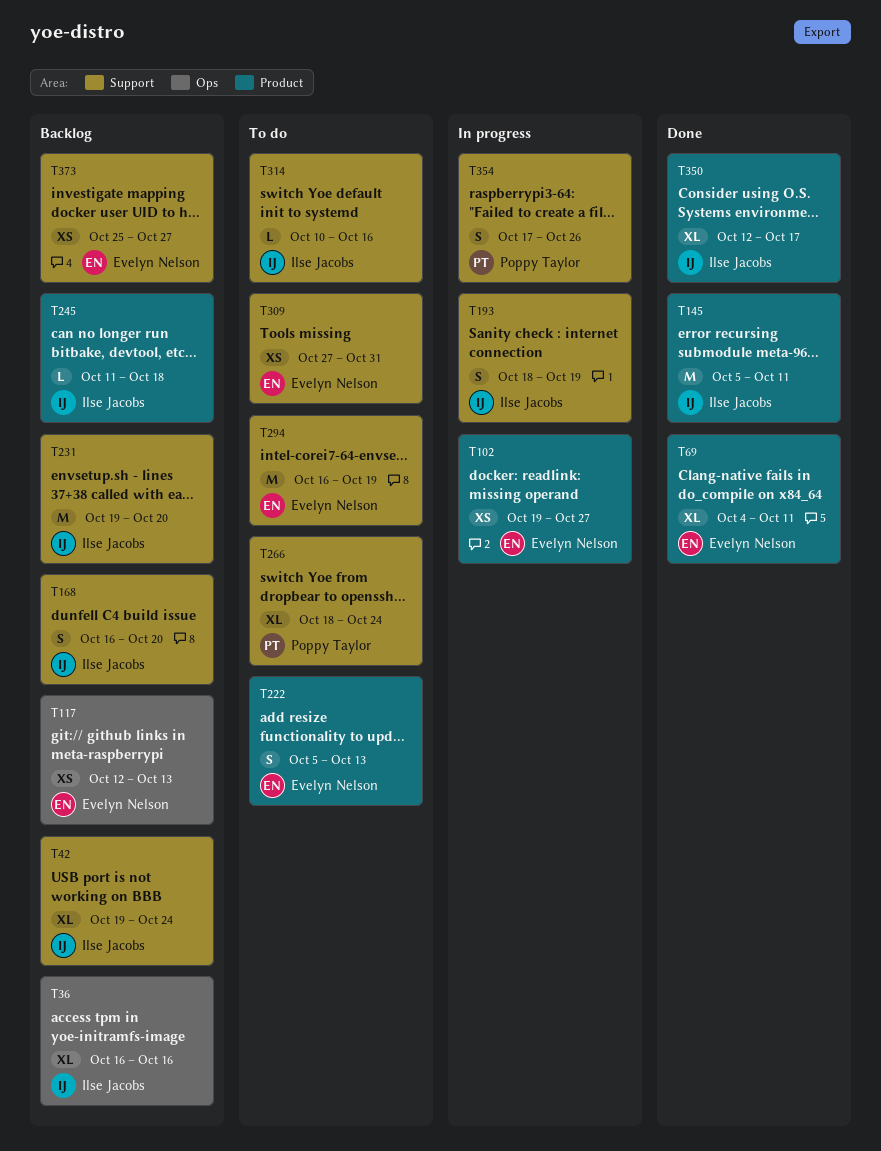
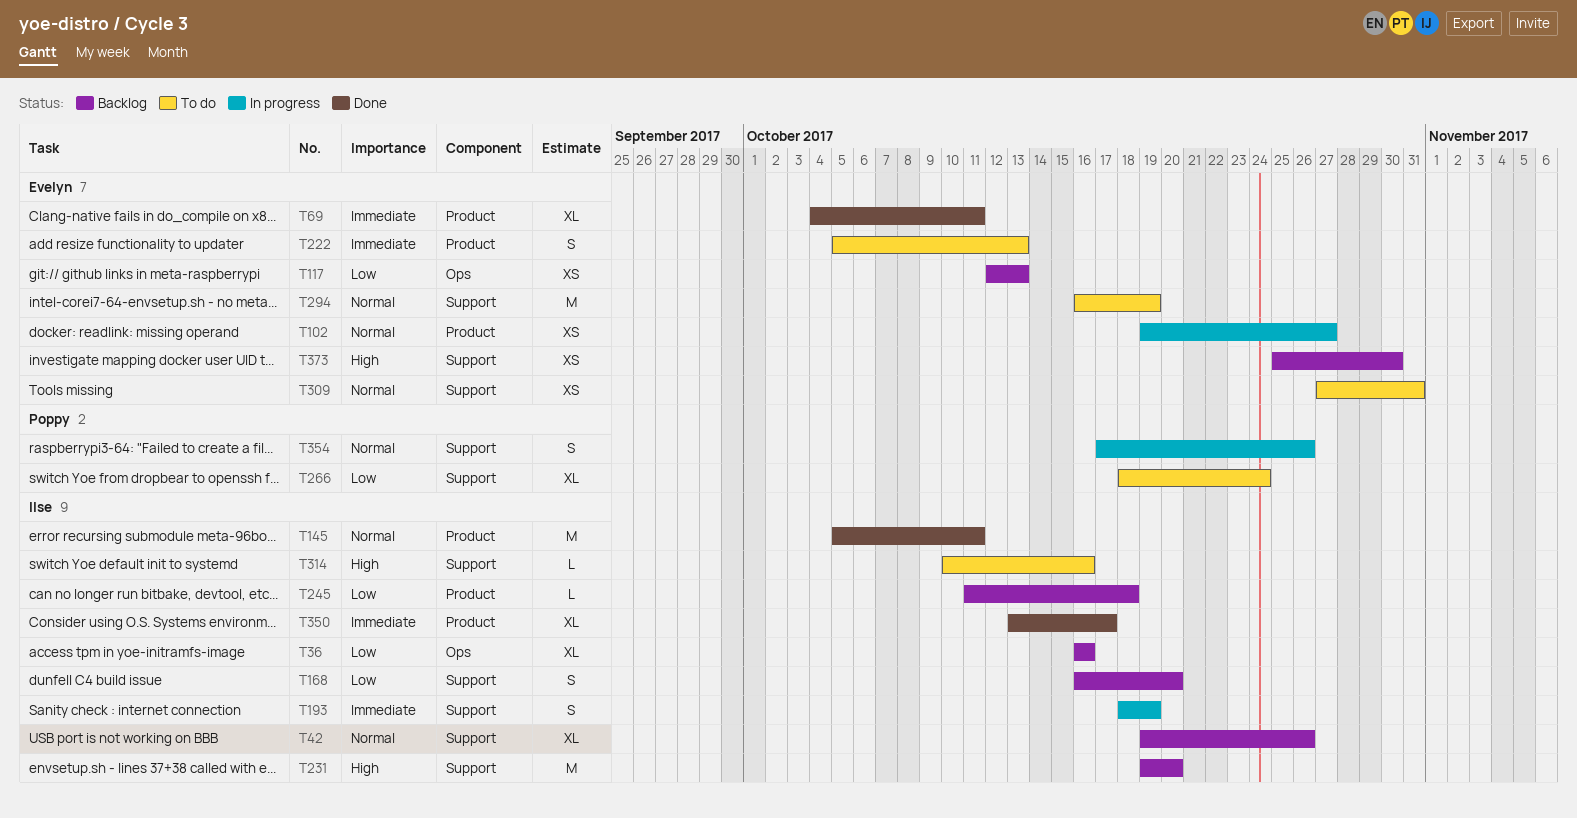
T42, due: Oct 24 -> Oct 26
T350, start: Oct 12 -> Oct 13
T373, due: Oct 27 -> Oct 30

